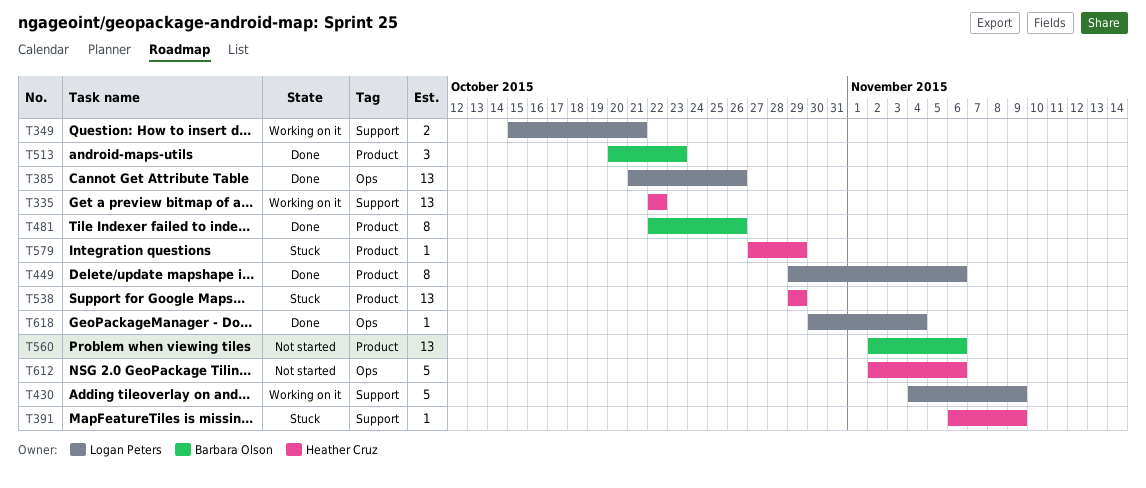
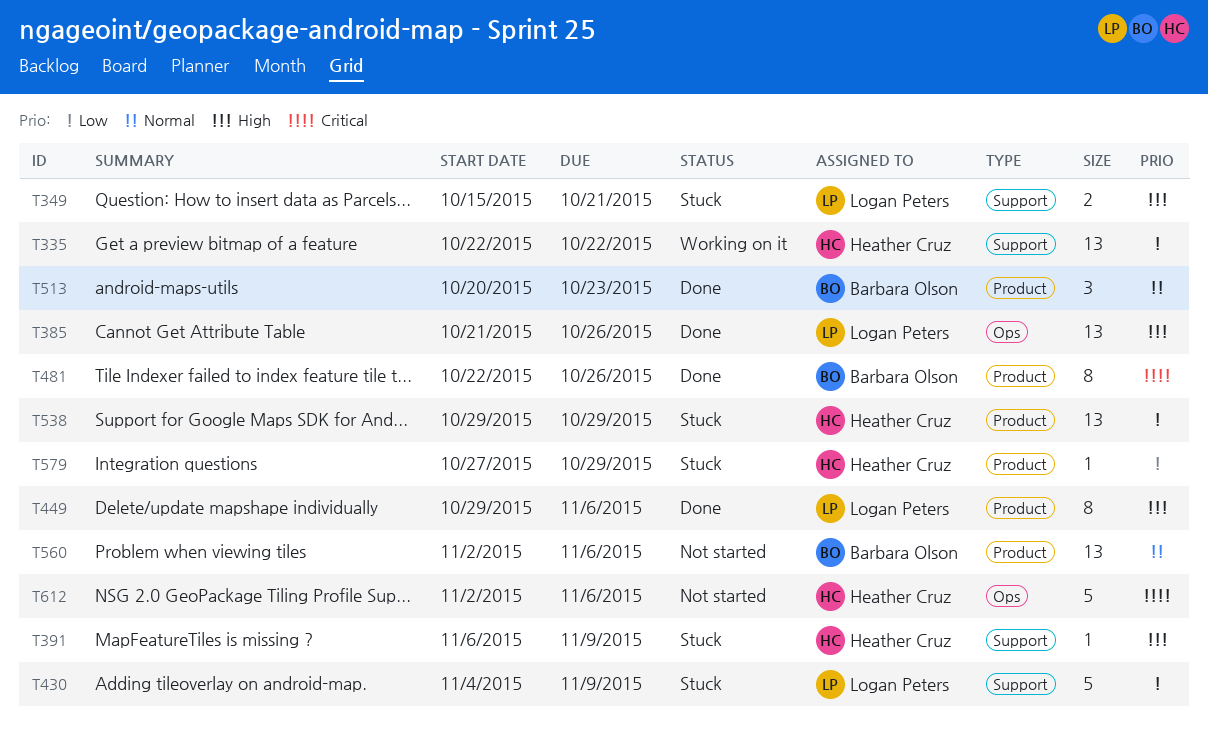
T349, status: Working on it -> Stuck
T430, status: Working on it -> Stuck
T618: present -> none

